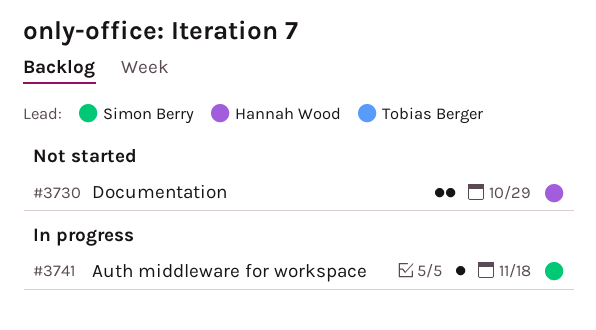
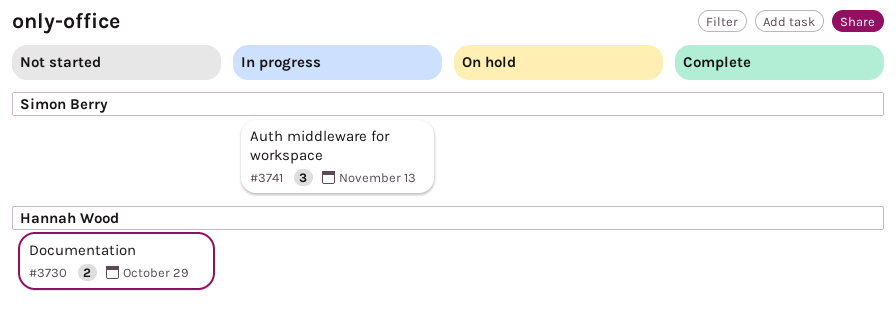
#3741, estimate: 1 -> 3
#3741, due: Nov 18 -> Nov 13

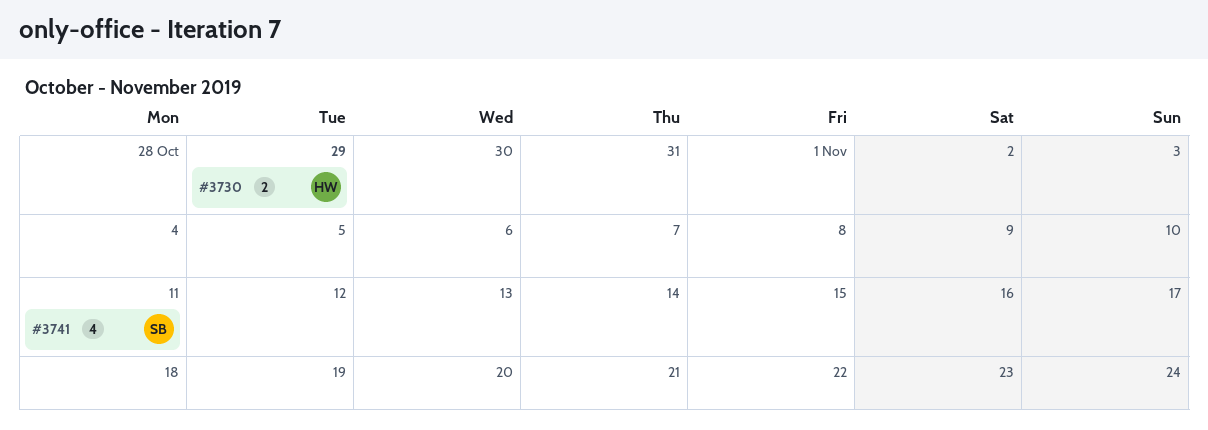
#3741, estimate: 3 -> 4
#3741, due: Nov 13 -> Nov 11

